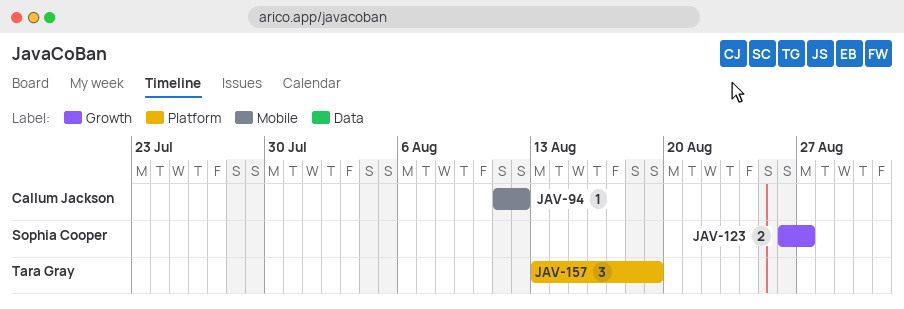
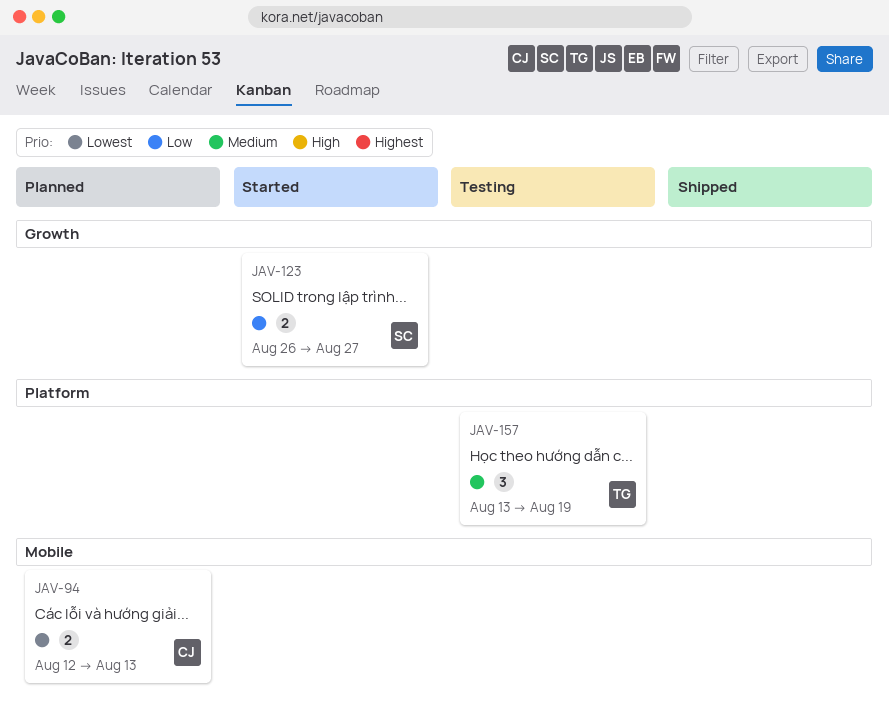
JAV-94, estimate: 1 -> 2
JAV-94, start: Aug 11 -> Aug 12
JAV-94, due: Aug 12 -> Aug 13

